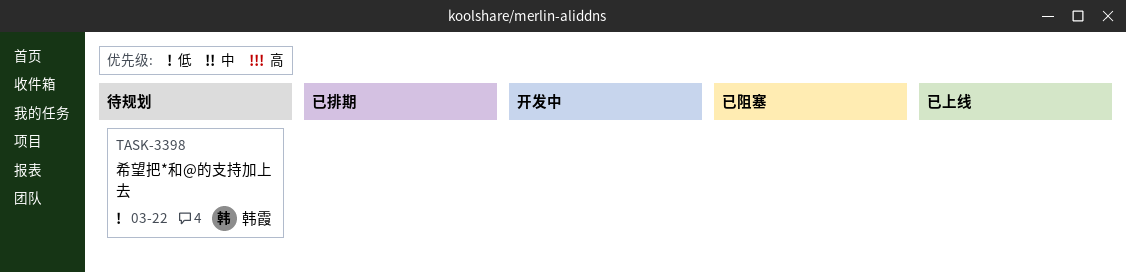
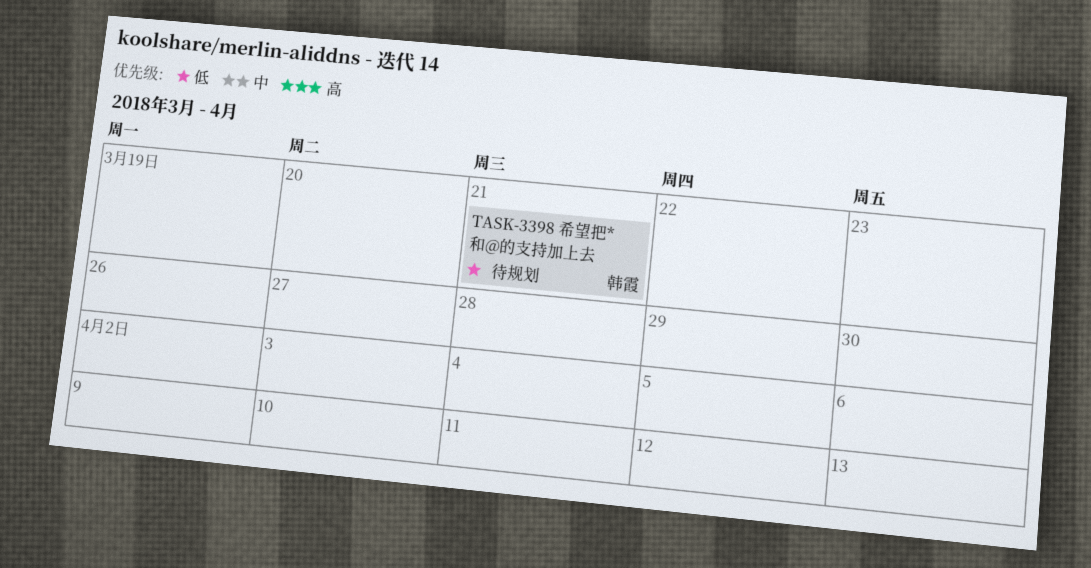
TASK-3398, due: Mar 22 -> Mar 21

